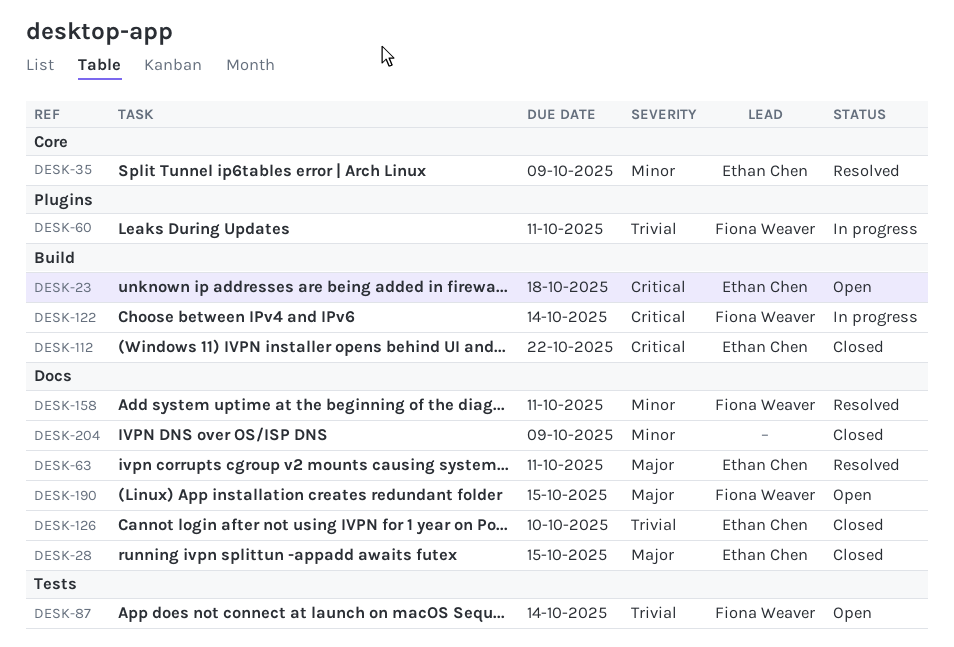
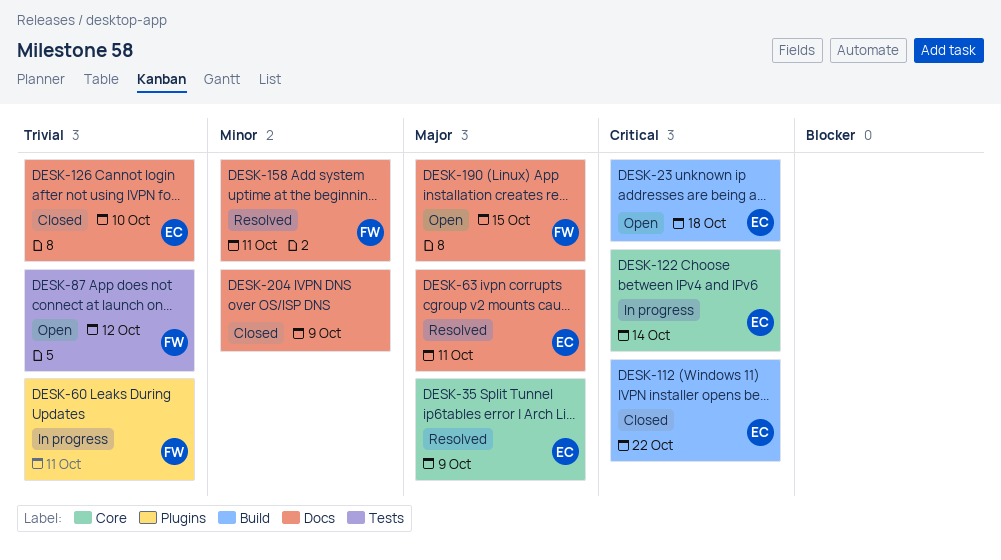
DESK-28: present -> none
DESK-35, priority: Minor -> Major
DESK-87, due: Oct 14 -> Oct 12
DESK-122, owner: Fiona Weaver -> Ethan Chen
DESK-122, label: Build -> Core

